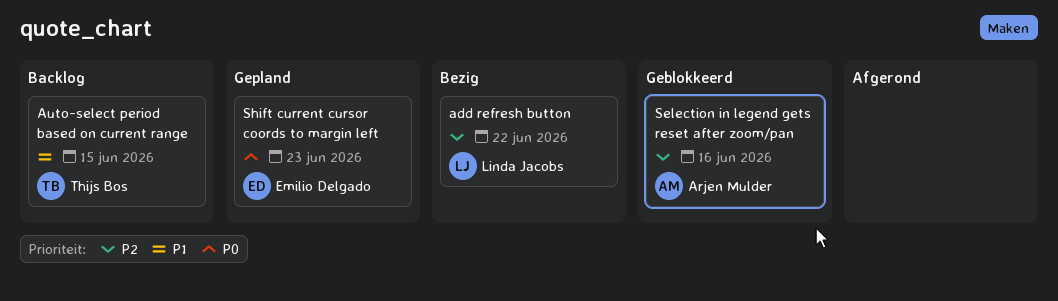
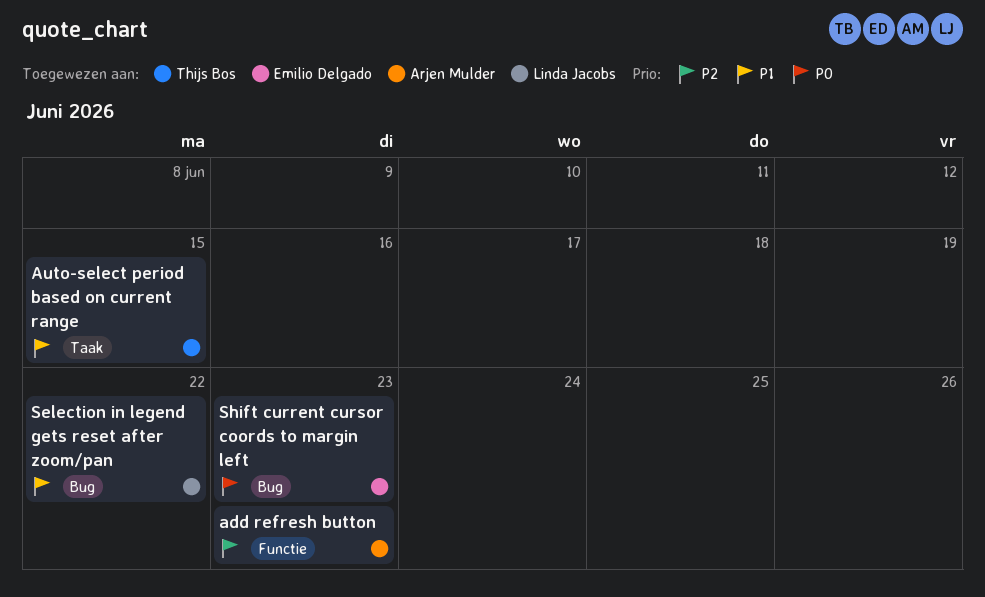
add refresh button, owner: Linda Jacobs -> Arjen Mulder
add refresh button, due: Jun 22 -> Jun 23
Selection in legend gets reset after zoom/pan, owner: Arjen Mulder -> Linda Jacobs
Selection in legend gets reset after zoom/pan, priority: P2 -> P1
Selection in legend gets reset after zoom/pan, due: Jun 16 -> Jun 22

